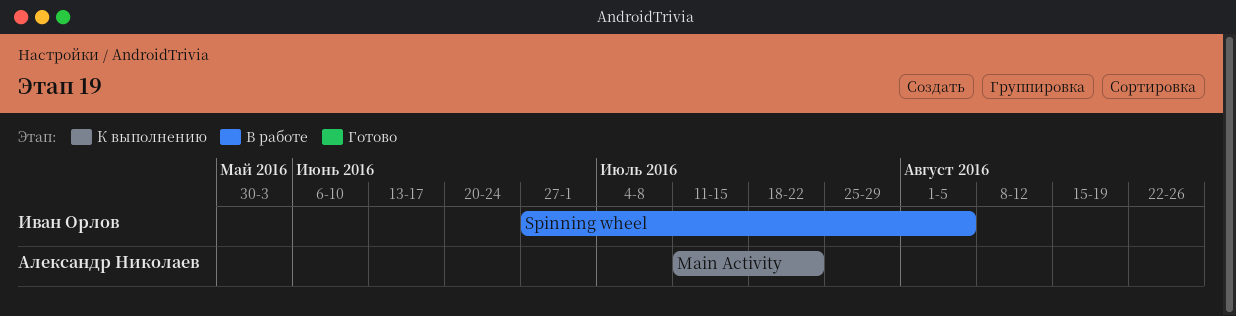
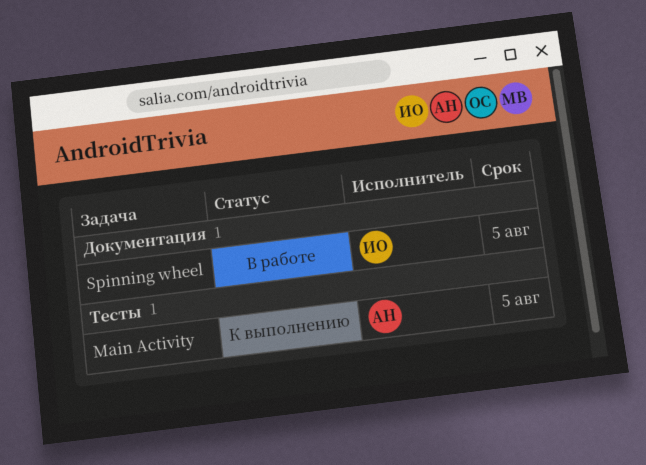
Main Activity, due: Jul 22 -> Aug 5

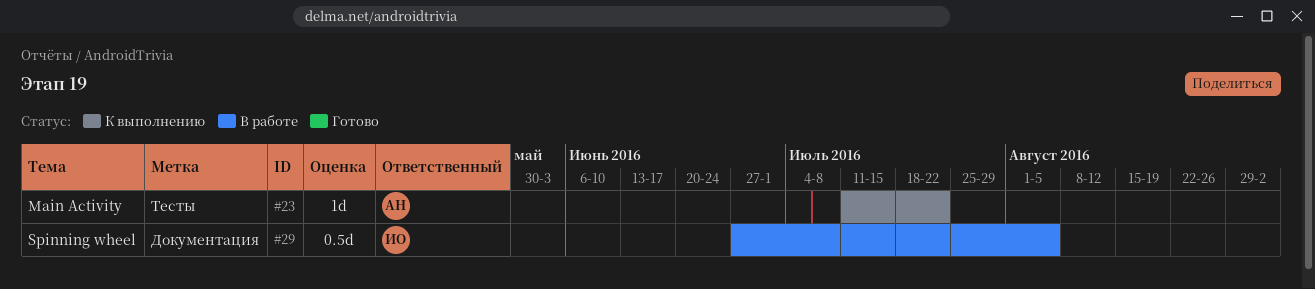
Main Activity, due: Aug 5 -> Jul 22

